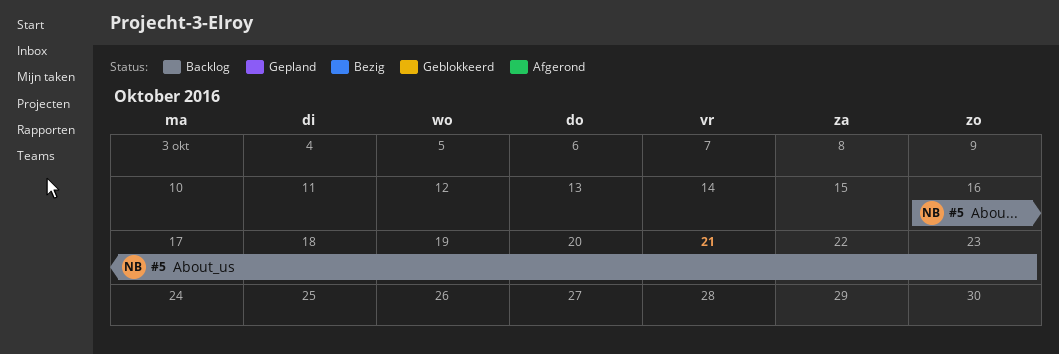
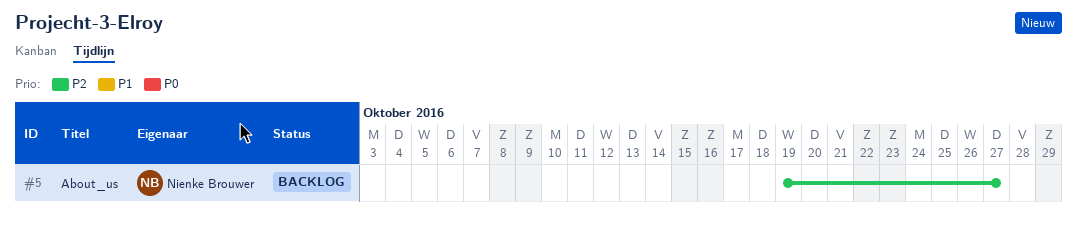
#5, start: Oct 16 -> Oct 19
#5, due: Oct 23 -> Oct 27

